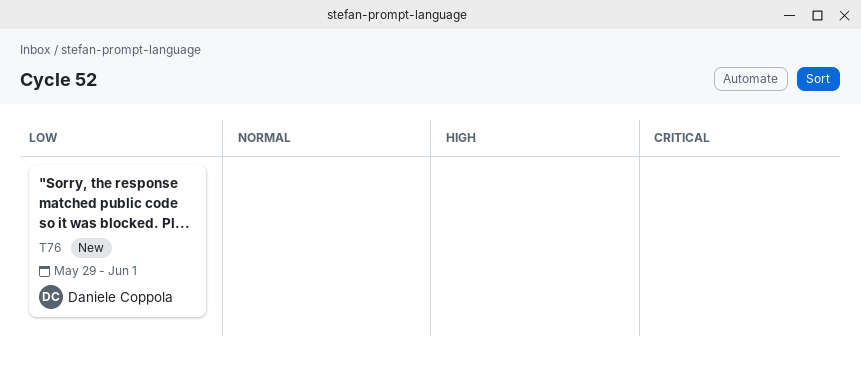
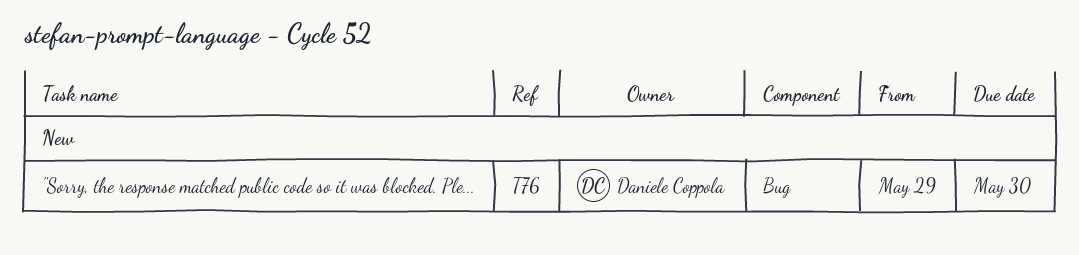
T76, due: Jun 1 -> May 30

